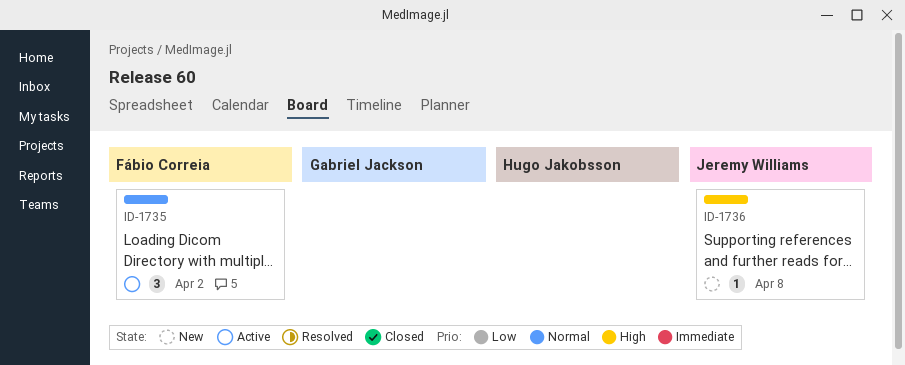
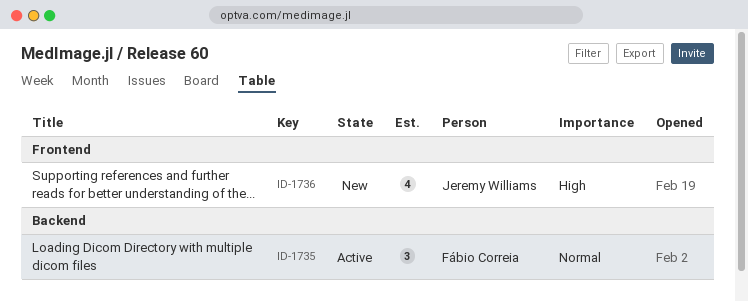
ID-1736, estimate: 1 -> 4

